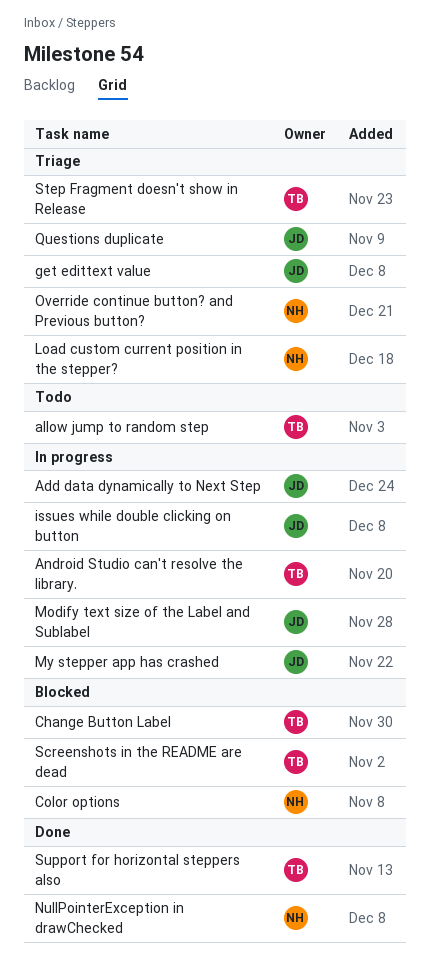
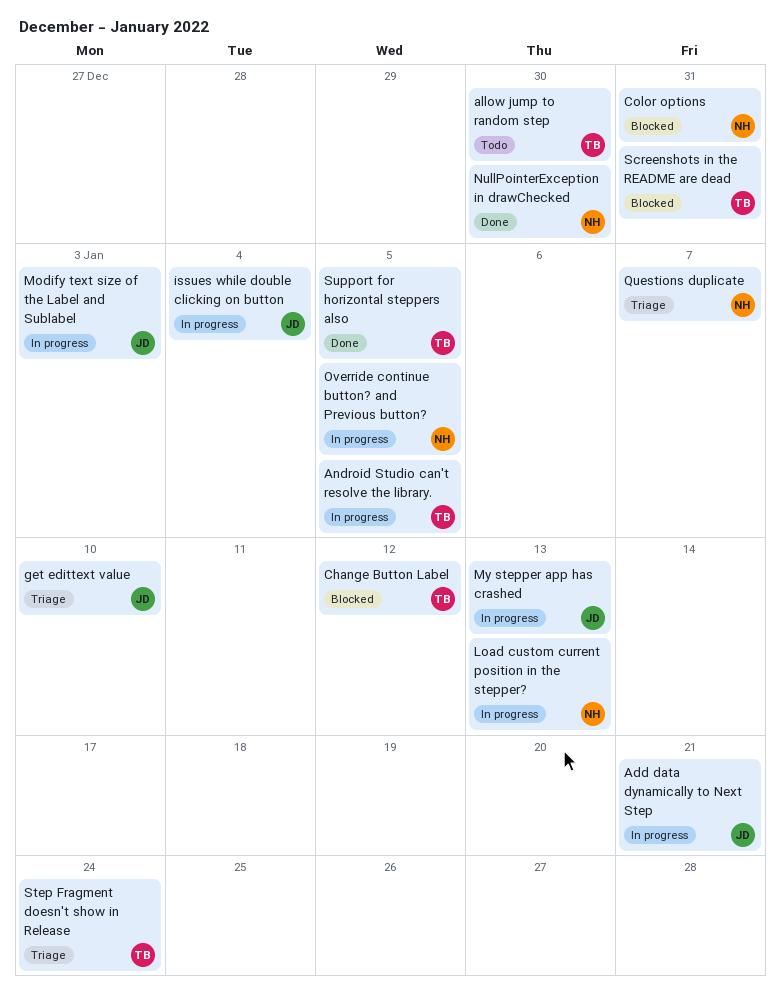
Load custom current position in the stepper?, status: Triage -> In progress
Override continue button? and Previous button?, status: Triage -> In progress
Questions duplicate, owner: JD -> NH

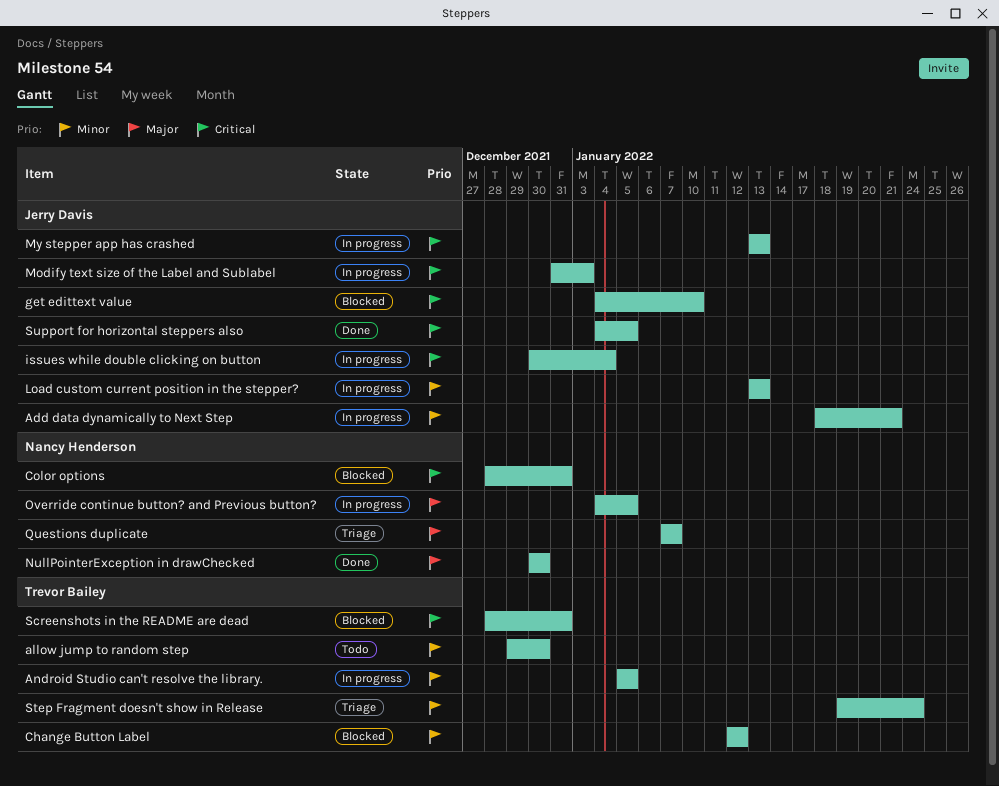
get edittext value, status: Triage -> Blocked
Load custom current position in the stepper?, owner: Nancy Henderson -> Jerry Davis
Support for horizontal steppers also, owner: Trevor Bailey -> Jerry Davis

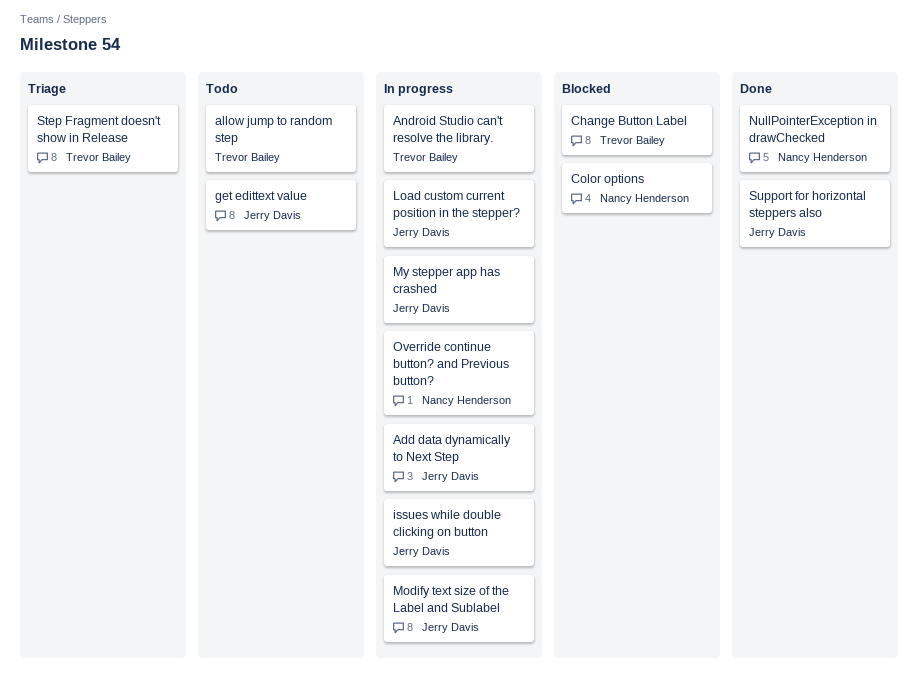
get edittext value, status: Blocked -> Todo
Questions duplicate: present -> none
Screenshots in the README are dead: present -> none

